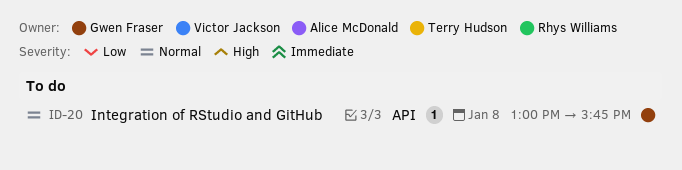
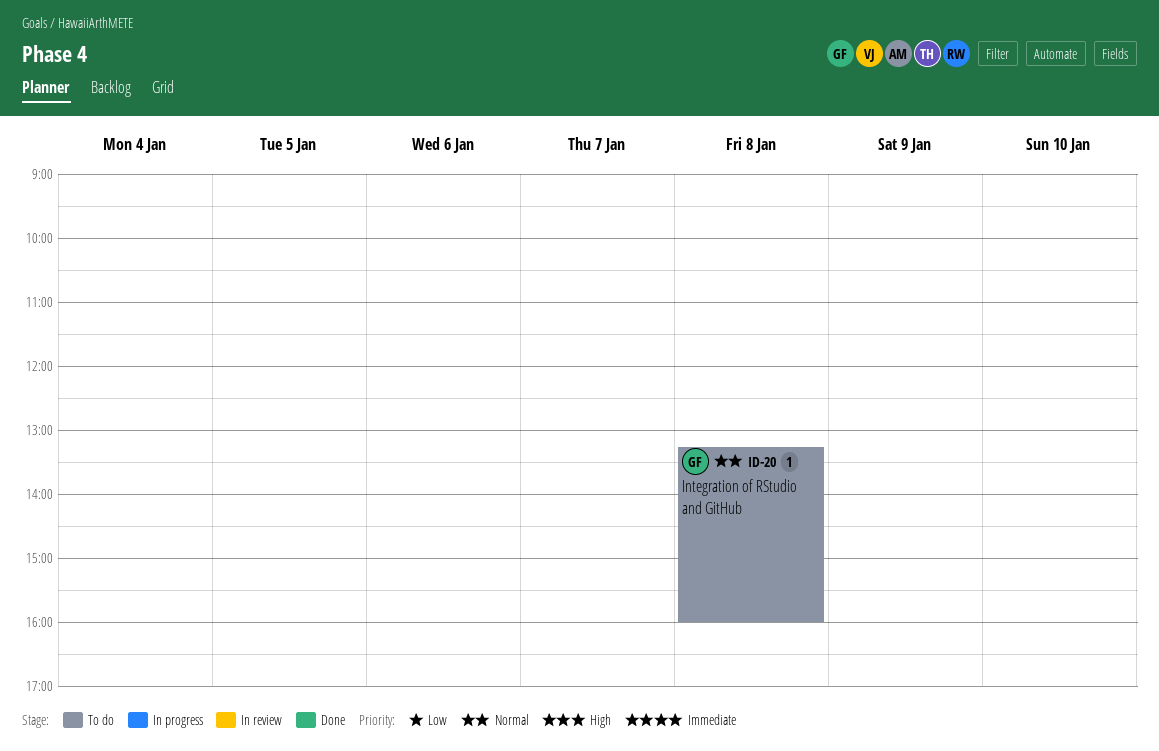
ID-20, begins: 13:00 -> 13:15
ID-20, ends: 15:45 -> 16:00

